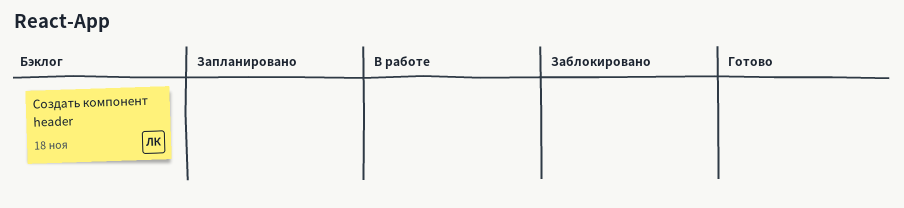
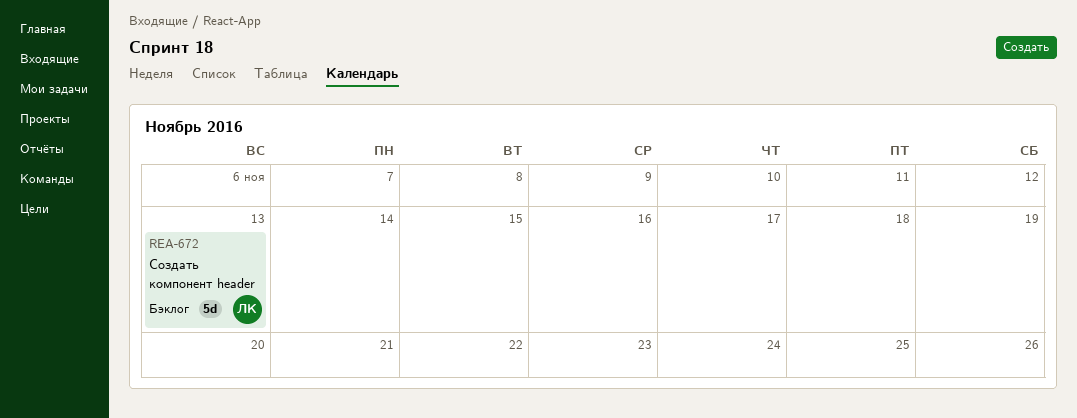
Создать компонент header, due: Nov 18 -> Nov 13

